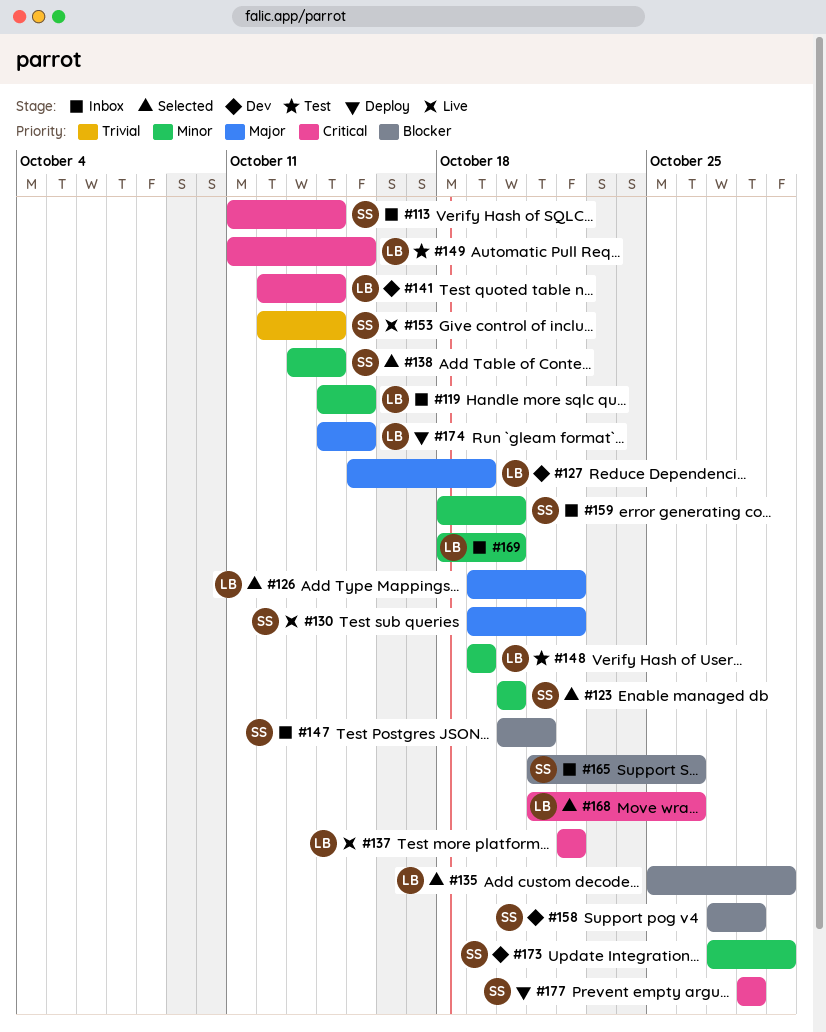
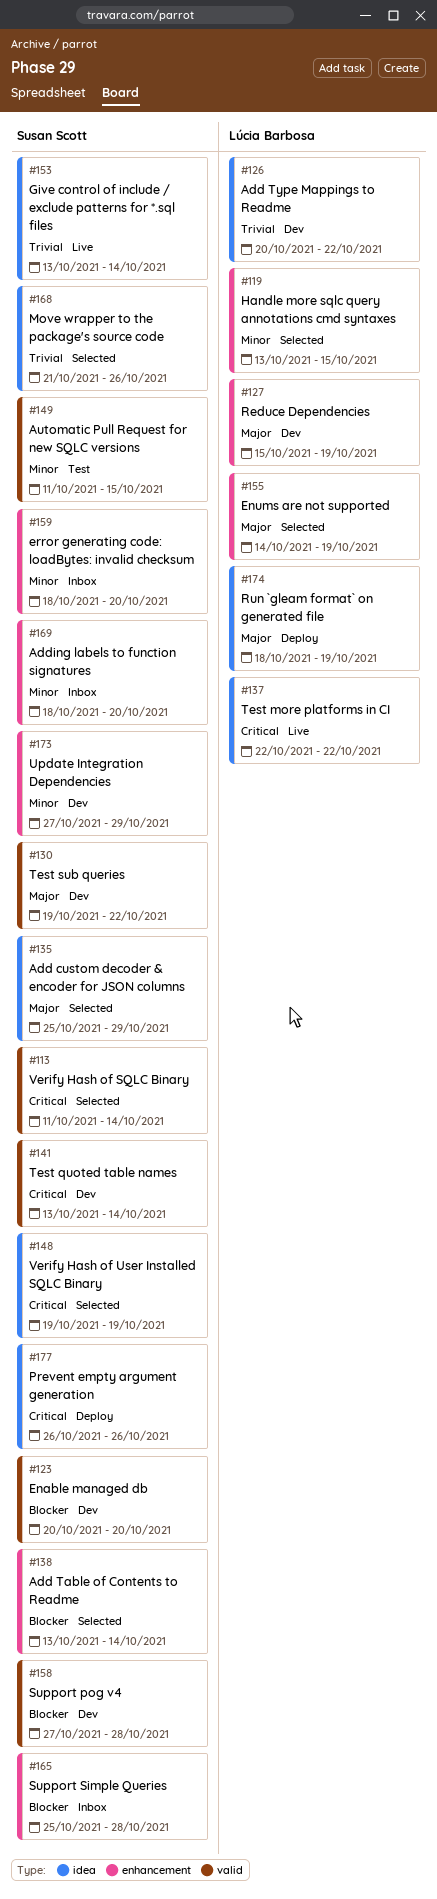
#113, status: Inbox -> Selected
#119, status: Inbox -> Selected
#119, start: Oct 14 -> Oct 13
#123, status: Selected -> Dev
#123, priority: Minor -> Blocker
#126, status: Selected -> Dev
#126, priority: Major -> Trivial
#126, start: Oct 19 -> Oct 20
#130, status: Live -> Dev
#135, owner: Lúcia Barbosa -> Susan Scott
#135, priority: Blocker -> Major
#138, priority: Minor -> Blocker
#141, owner: Lúcia Barbosa -> Susan Scott
#141, start: Oct 12 -> Oct 13
#147: present -> none
#148, status: Test -> Selected
#148, owner: Lúcia Barbosa -> Susan Scott
#148, priority: Minor -> Critical
#149, owner: Lúcia Barbosa -> Susan Scott
#149, priority: Critical -> Minor
#153, start: Oct 12 -> Oct 13
#155: none -> present
#165, start: Oct 21 -> Oct 25
#165, due: Oct 26 -> Oct 28
#168, owner: Lúcia Barbosa -> Susan Scott
#168, priority: Critical -> Trivial
#169, owner: Lúcia Barbosa -> Susan Scott
#174, start: Oct 14 -> Oct 18
#174, due: Oct 15 -> Oct 19
#177, start: Oct 28 -> Oct 26
#177, due: Oct 28 -> Oct 26

